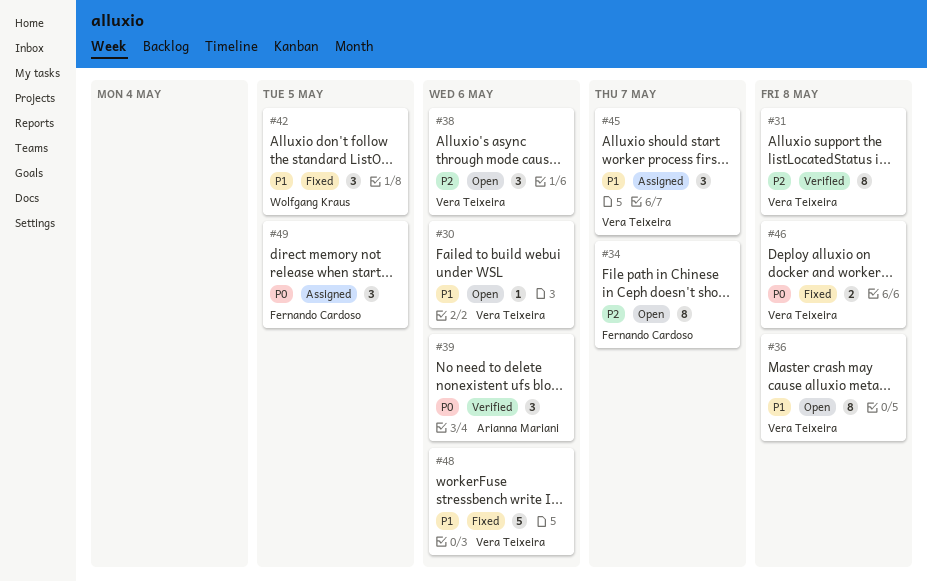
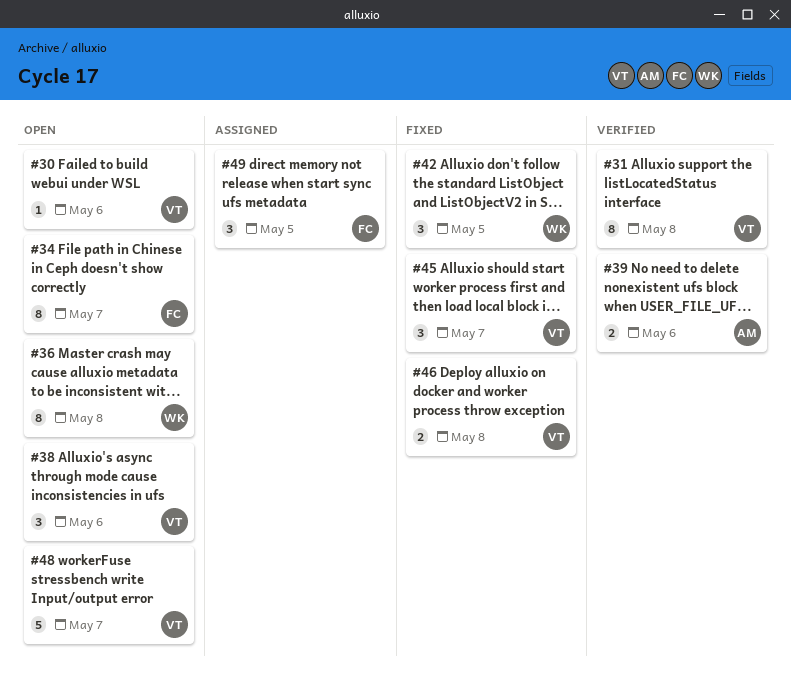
#36, owner: Vera Teixeira -> Wolfgang Kraus
#39, estimate: 3 -> 2
#45, status: Assigned -> Fixed
#48, status: Fixed -> Open
#48, due: May 6 -> May 7

